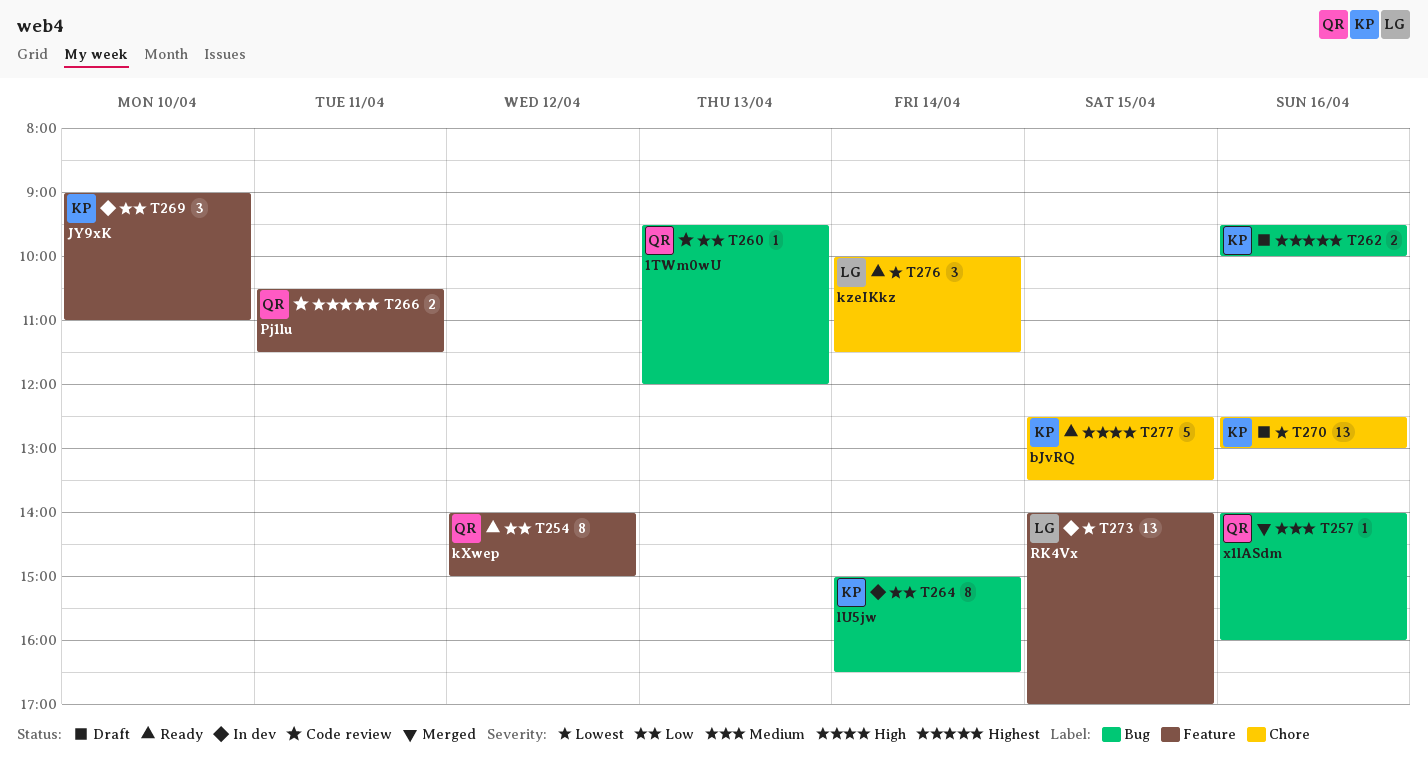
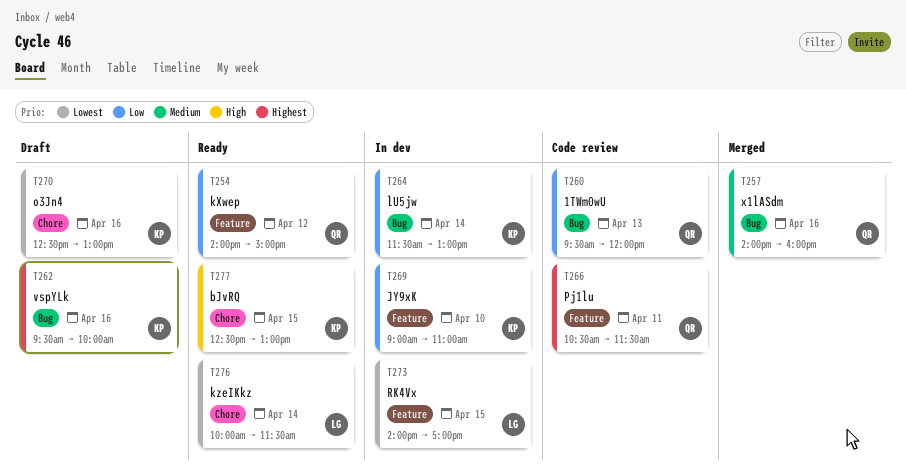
T264, begins: 15:00 -> 11:30
T264, ends: 16:30 -> 13:00
T277, ends: 13:30 -> 13:00

